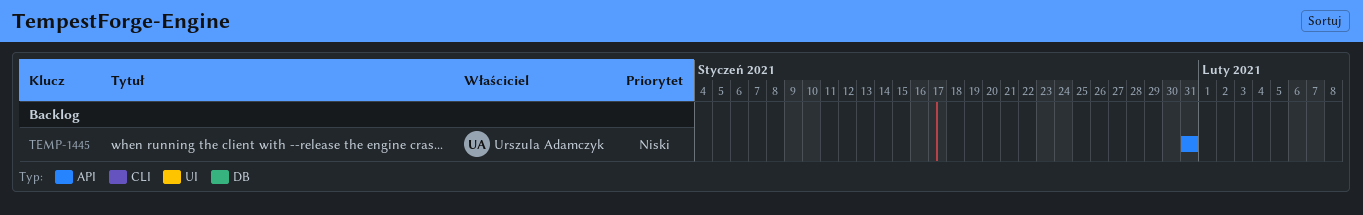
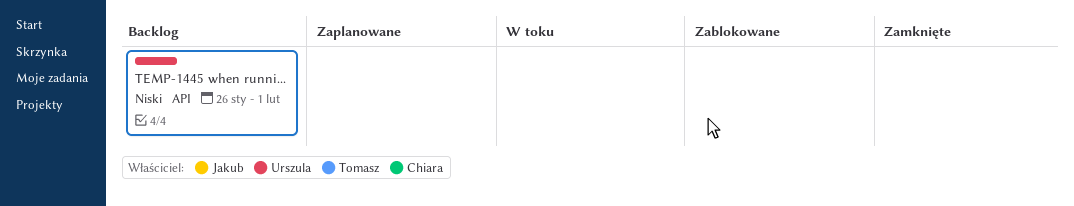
TEMP-1445, start: Jan 31 -> Jan 26
TEMP-1445, due: Jan 31 -> Feb 1

